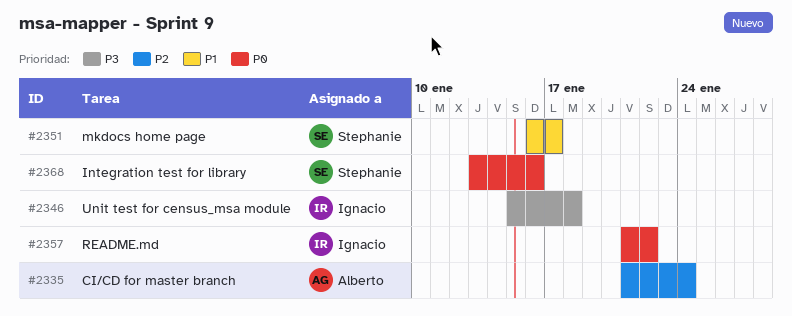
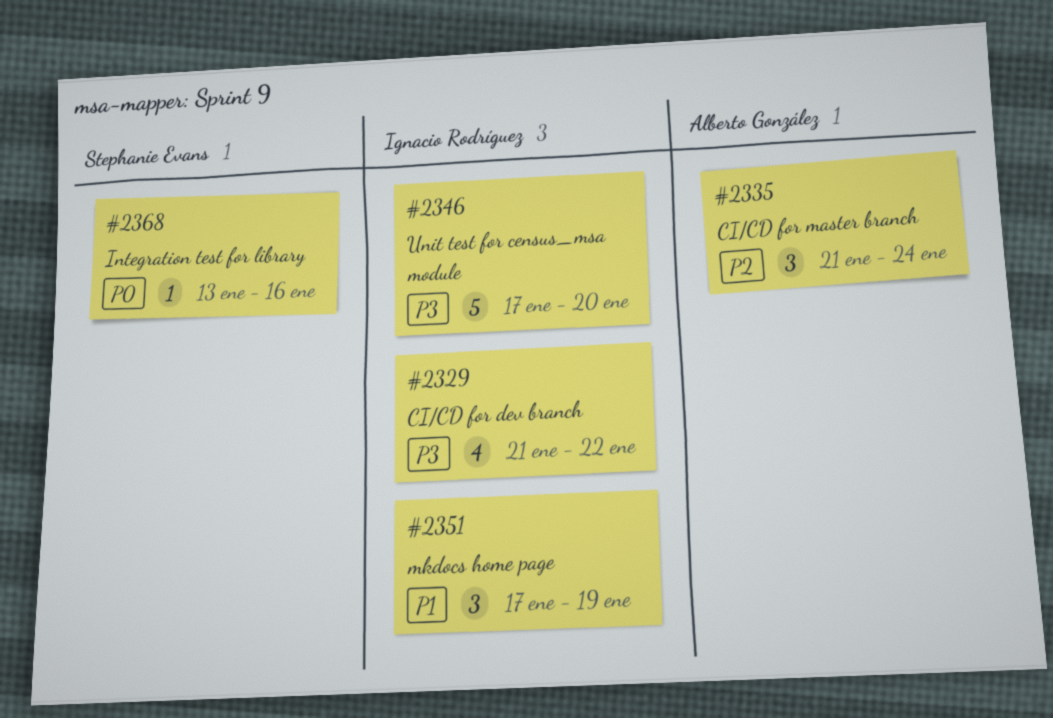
#2329: none -> present
#2346, start: Jan 15 -> Jan 17
#2346, due: Jan 18 -> Jan 20
#2351, owner: Stephanie Evans -> Ignacio Rodríguez
#2351, start: Jan 16 -> Jan 17
#2351, due: Jan 17 -> Jan 19
#2357: present -> none

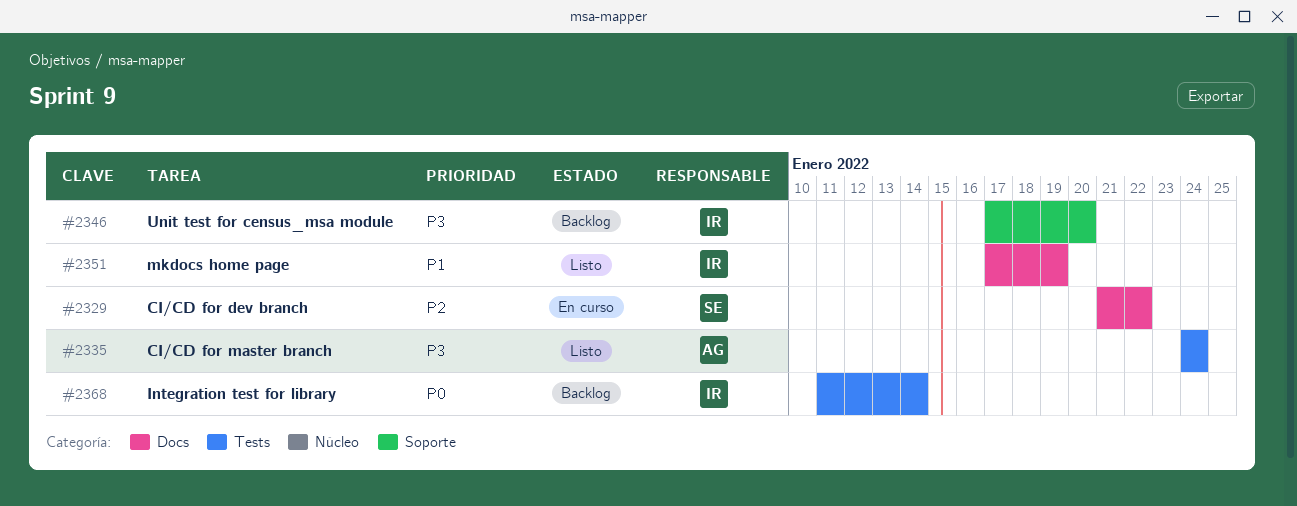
#2329, owner: Ignacio Rodríguez -> Stephanie Evans
#2329, priority: P3 -> P2
#2335, priority: P2 -> P3
#2335, start: Jan 21 -> Jan 24
#2368, owner: Stephanie Evans -> Ignacio Rodríguez
#2368, start: Jan 13 -> Jan 11
#2368, due: Jan 16 -> Jan 14

